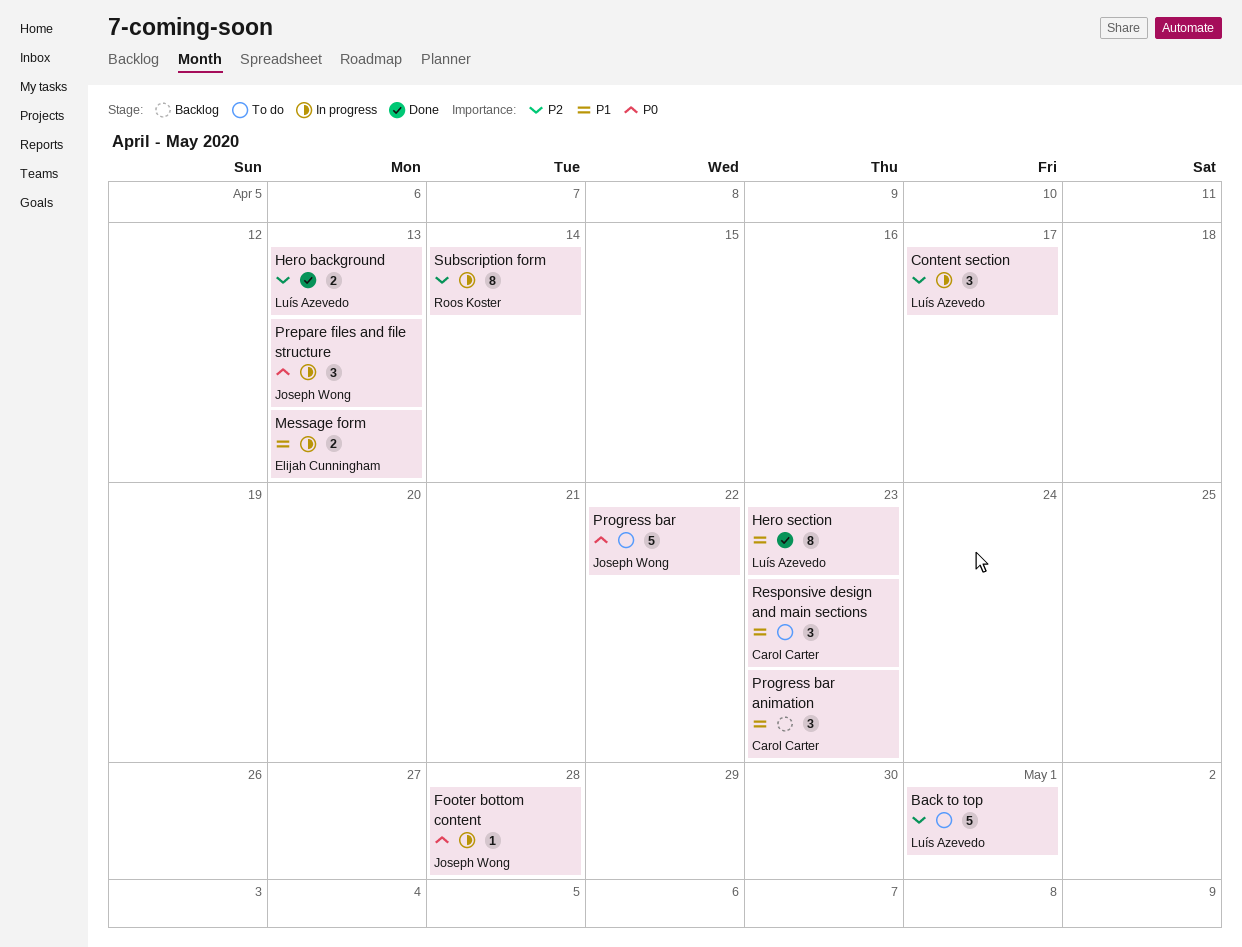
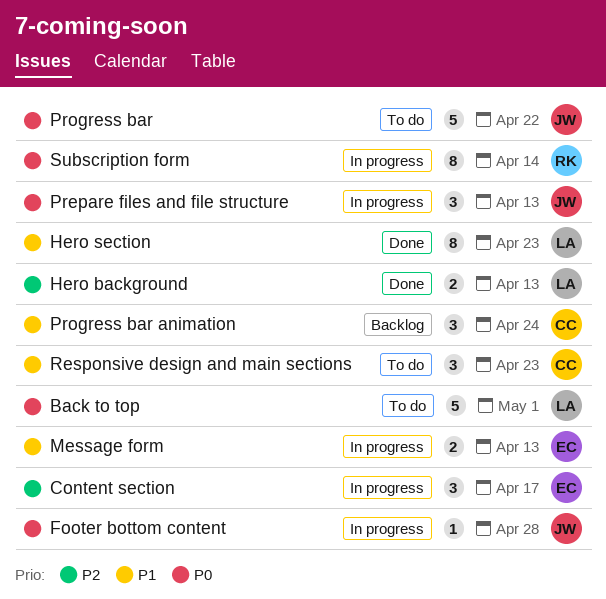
Back to top, priority: P2 -> P0
Content section, owner: Luís Azevedo -> Elijah Cunningham
Progress bar animation, due: Apr 23 -> Apr 24
Subscription form, priority: P2 -> P0

